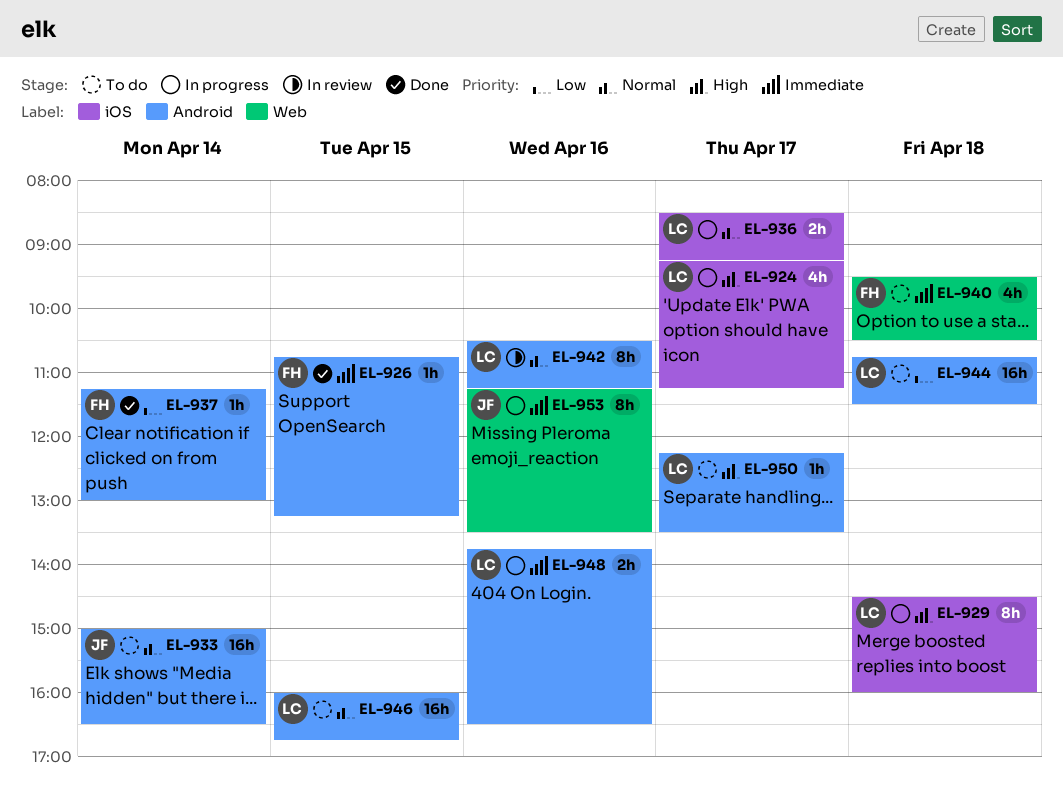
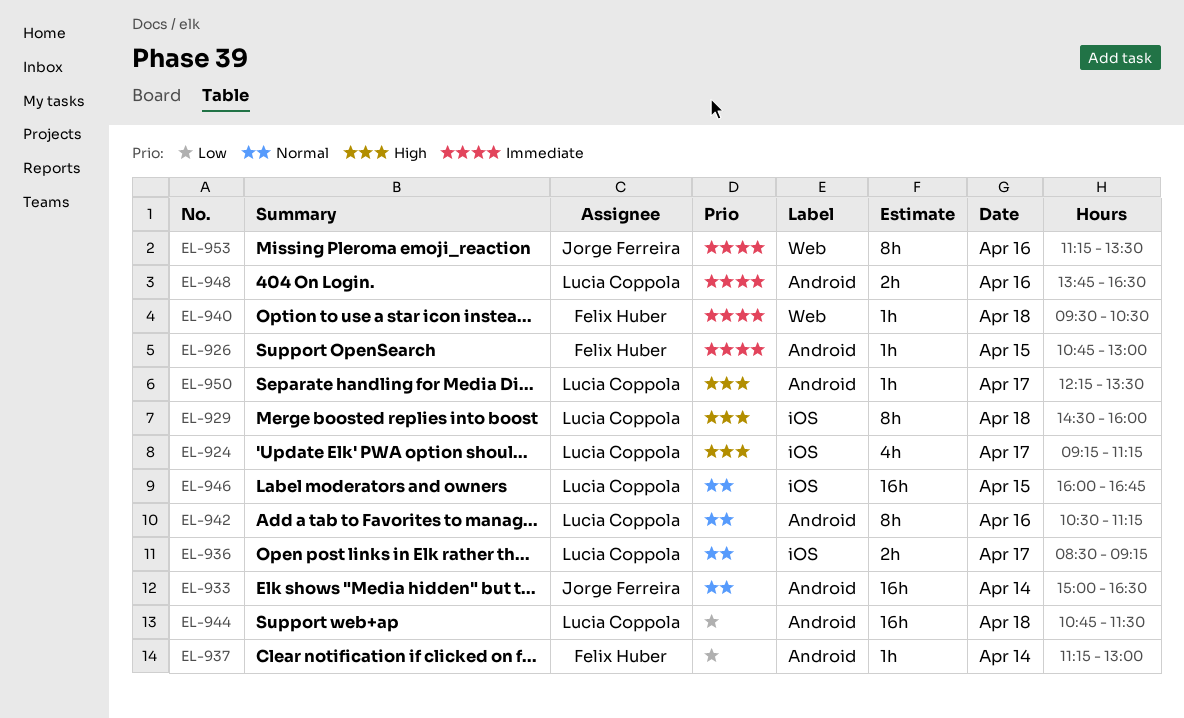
EL-926, ends: 13:15 -> 13:00
EL-940, estimate: 4h -> 1h
EL-946, label: Android -> iOS

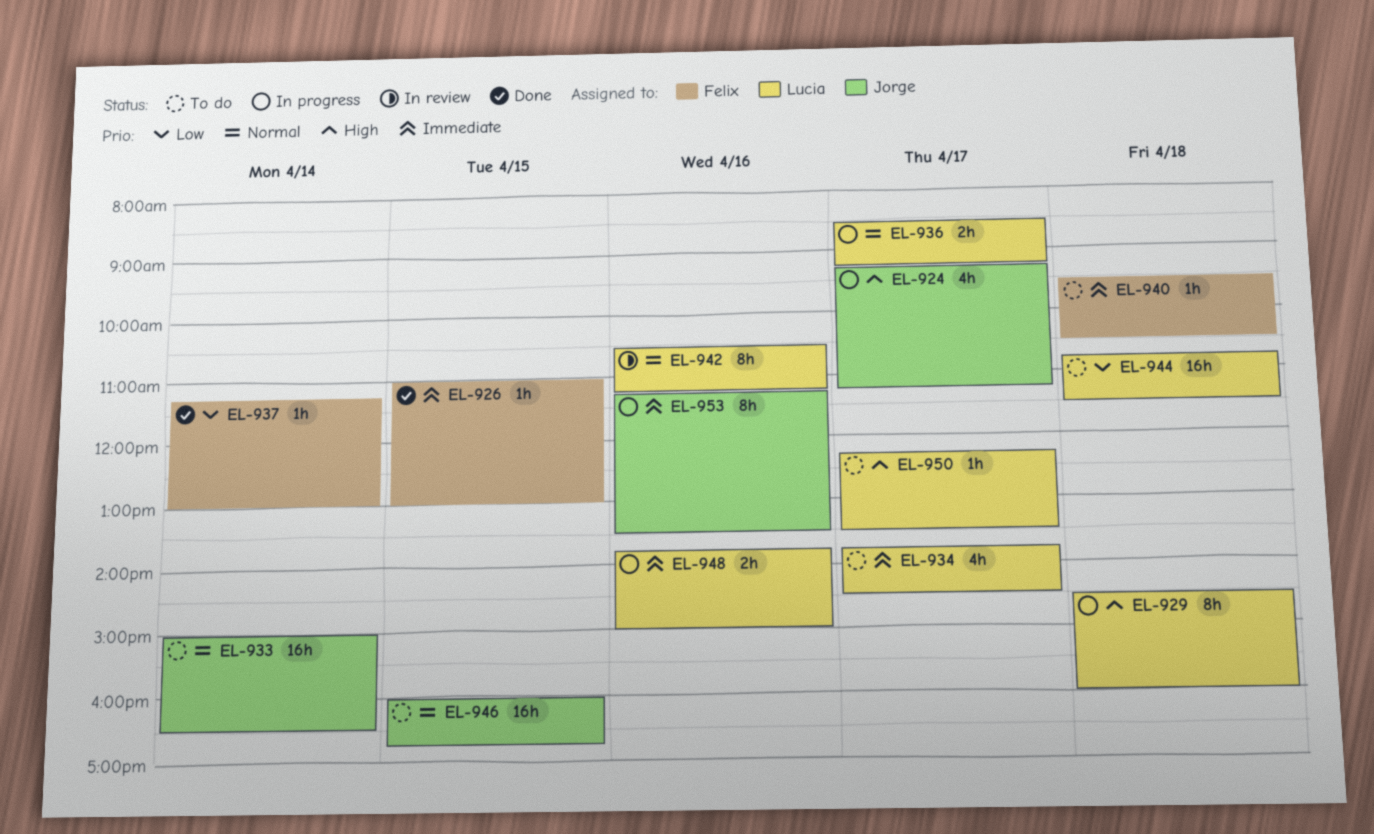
EL-924, owner: Lucia Coppola -> Jorge Ferreira
EL-926, begins: 10:45 -> 11:00
EL-934: none -> present
EL-946, owner: Lucia Coppola -> Jorge Ferreira
EL-948, ends: 16:30 -> 15:00

